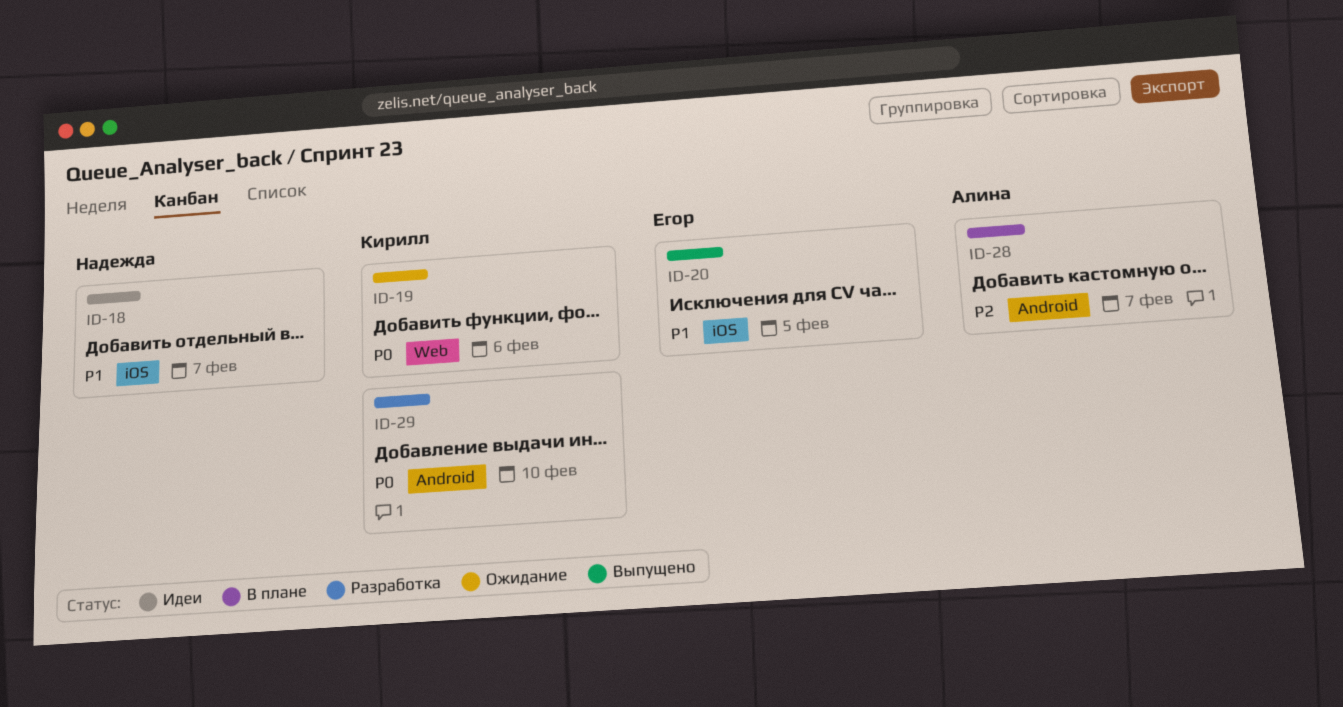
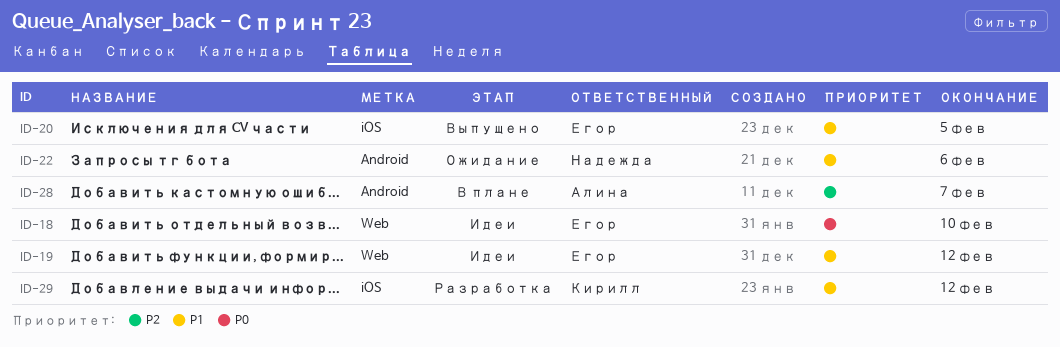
ID-18, owner: Надежда -> Егор
ID-18, priority: P1 -> P0
ID-18, label: iOS -> Web
ID-18, due: Feb 7 -> Feb 10
ID-19, status: Ожидание -> Идеи
ID-19, owner: Кирилл -> Егор
ID-19, priority: P0 -> P1
ID-19, due: Feb 6 -> Feb 12
ID-22: none -> present
ID-29, priority: P0 -> P1
ID-29, label: Android -> iOS
ID-29, due: Feb 10 -> Feb 12

